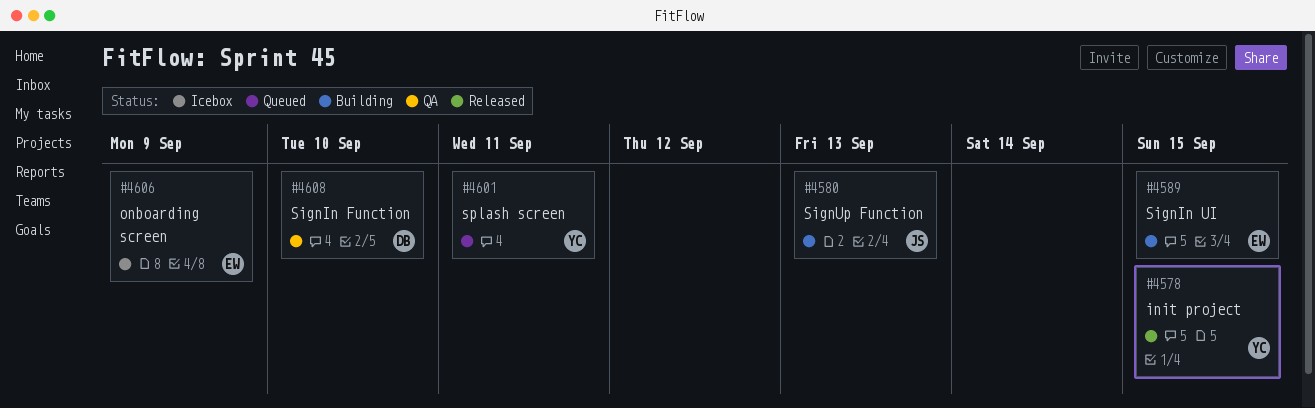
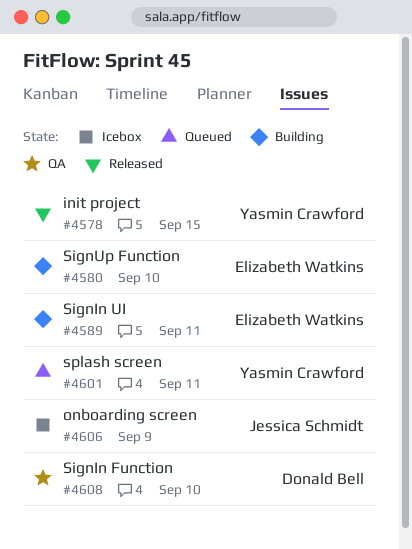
#4580, owner: Jessica Schmidt -> Elizabeth Watkins
#4580, due: Sep 13 -> Sep 10
#4589, due: Sep 15 -> Sep 11
#4606, owner: Elizabeth Watkins -> Jessica Schmidt

